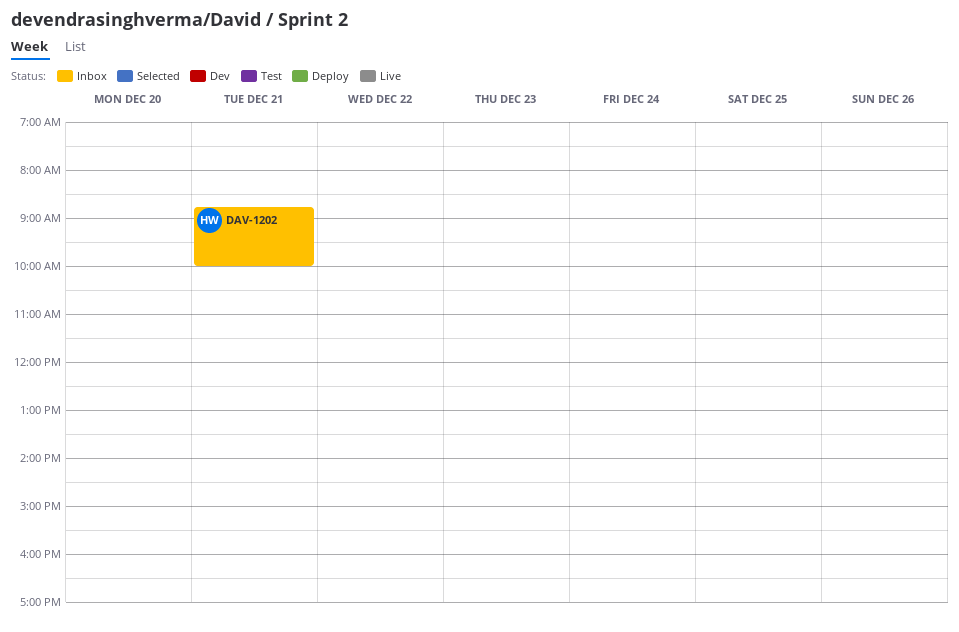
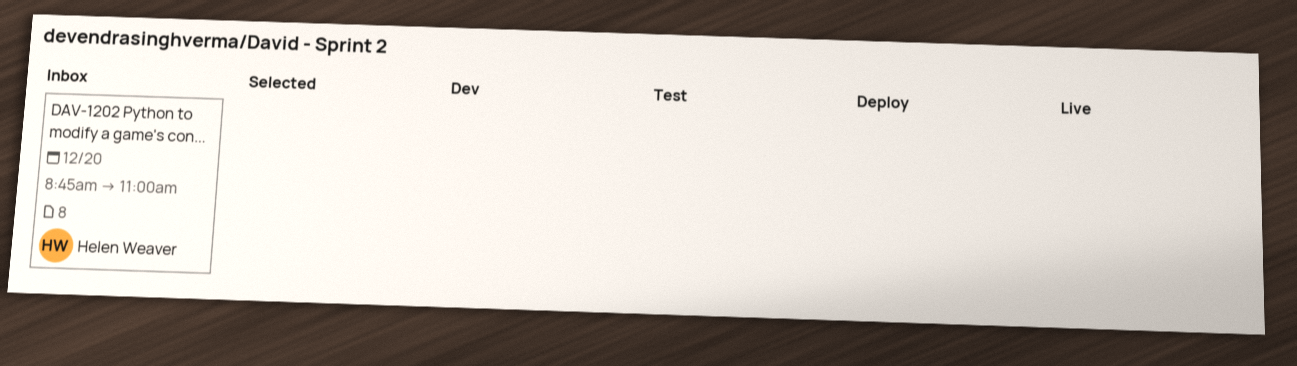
DAV-1202, day: Dec 21 -> Dec 20
DAV-1202, ends: 10:00 -> 11:00

